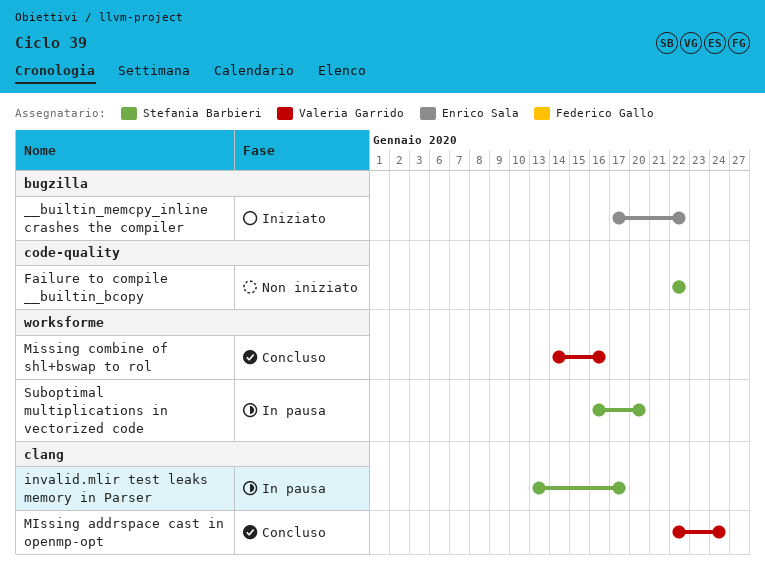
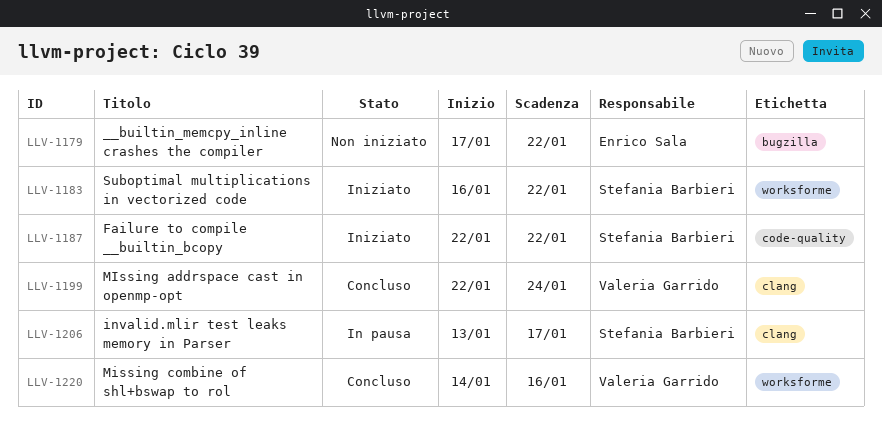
__builtin_memcpy_inline crashes the compiler, status: Iniziato -> Non iniziato
Failure to compile __builtin_bcopy, status: Non iniziato -> Iniziato
Suboptimal multiplications in vectorized code, status: In pausa -> Iniziato
Suboptimal multiplications in vectorized code, due: Jan 20 -> Jan 22

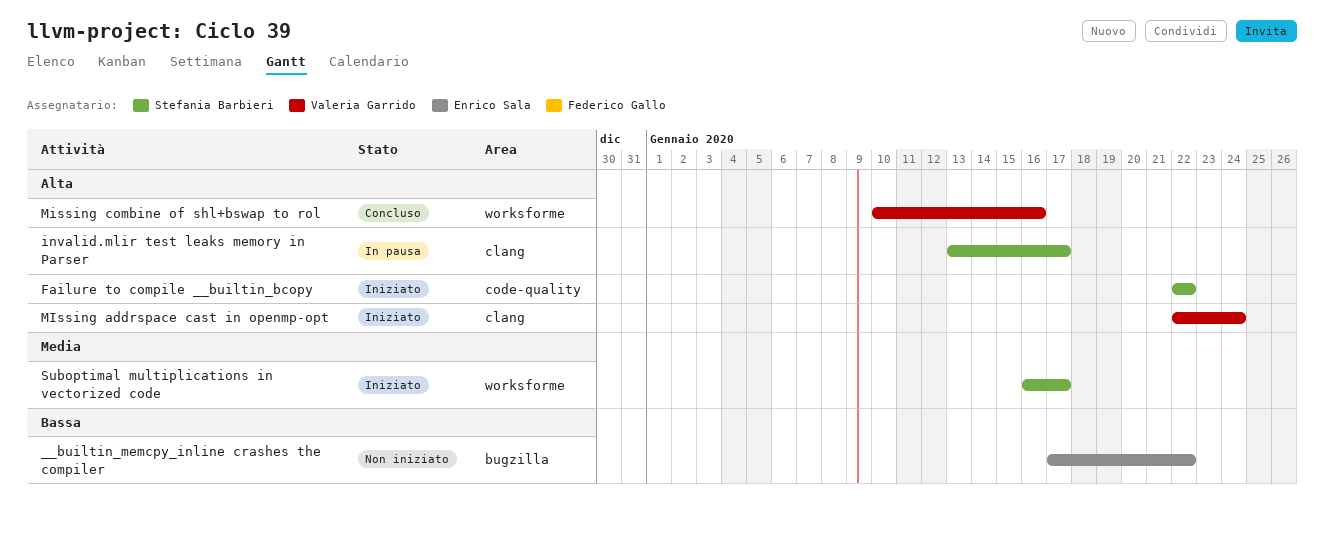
MIssing addrspace cast in openmp-opt, status: Concluso -> Iniziato
Missing combine of shl+bswap to rol, start: Jan 14 -> Jan 10
Suboptimal multiplications in vectorized code, due: Jan 22 -> Jan 17

